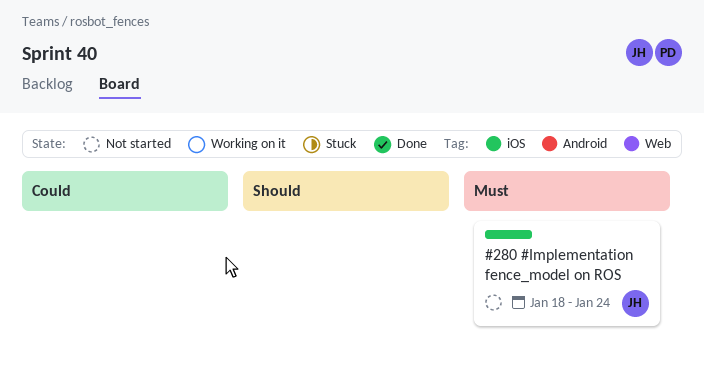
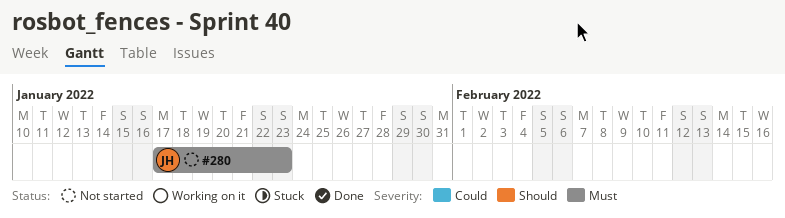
#280, start: Jan 18 -> Jan 17
#280, due: Jan 24 -> Jan 23

